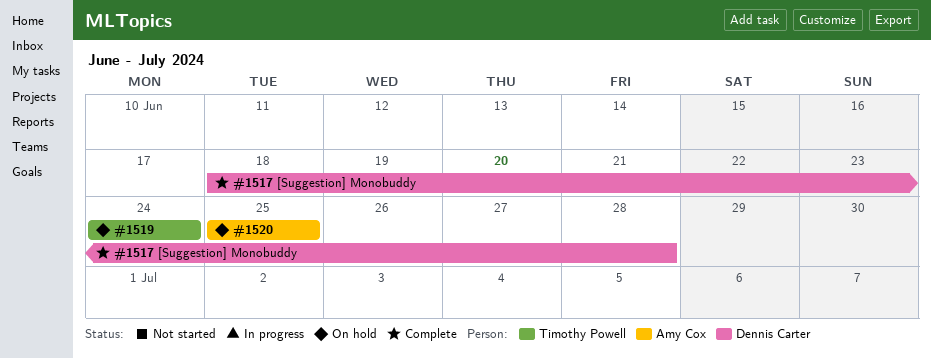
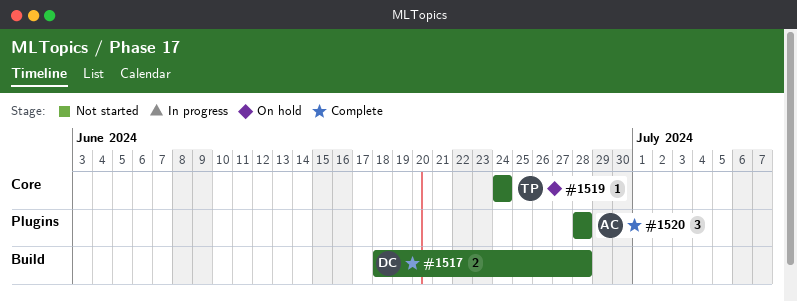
#1520, status: On hold -> Complete
#1520, start: Jun 25 -> Jun 28
#1520, due: Jun 25 -> Jun 28

